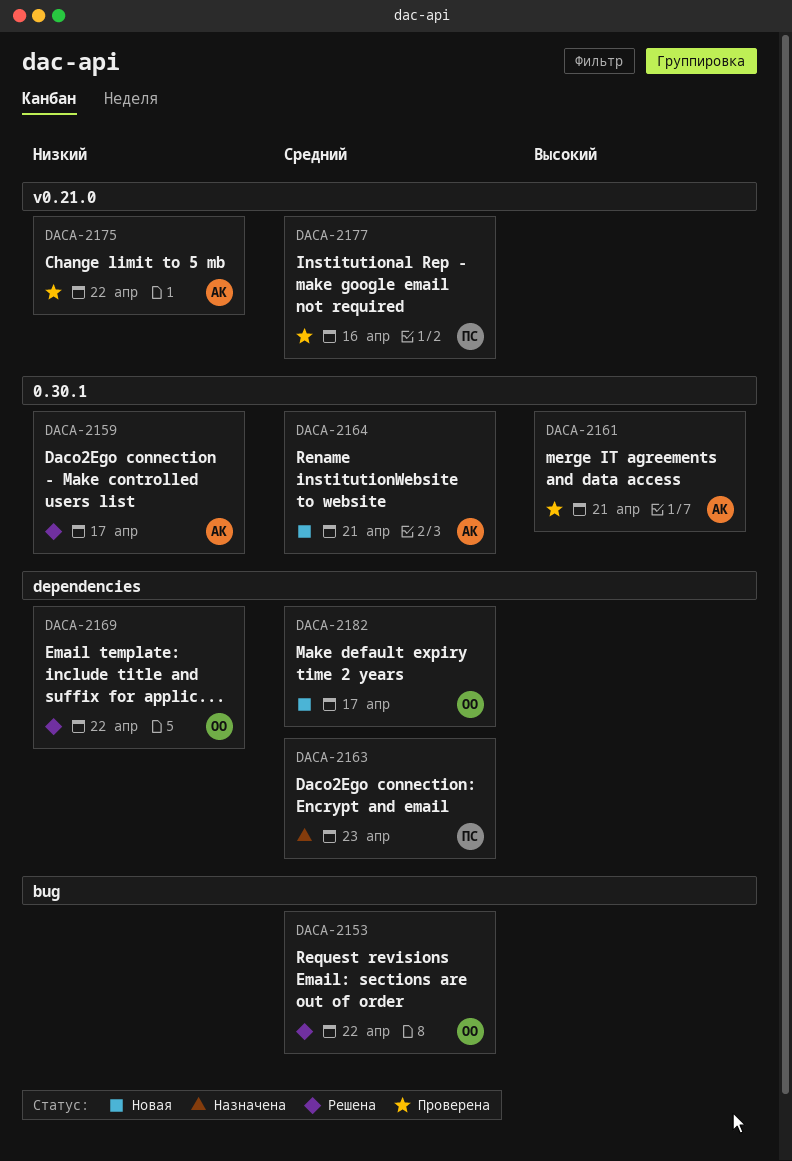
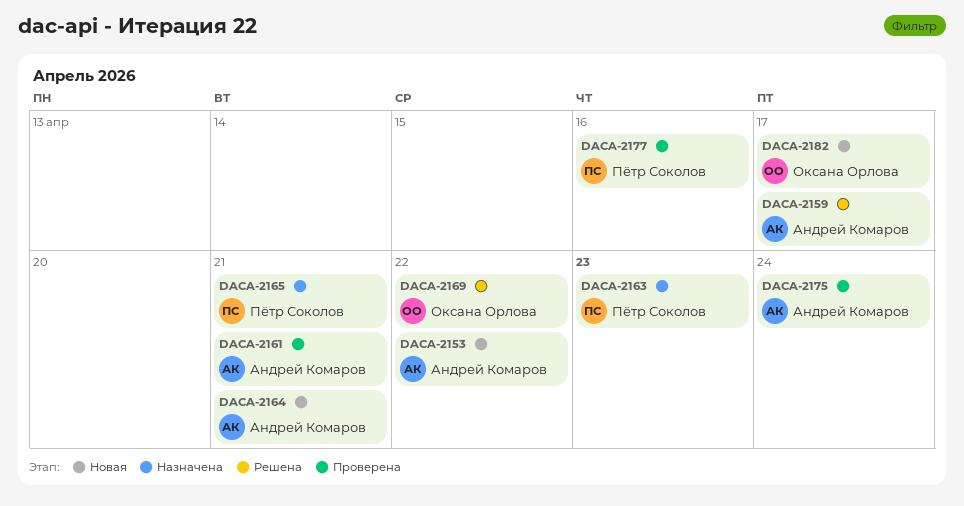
DACA-2153, status: Решена -> Новая
DACA-2153, owner: Оксана Орлова -> Андрей Комаров
DACA-2165: none -> present
DACA-2175, due: Apr 22 -> Apr 24

